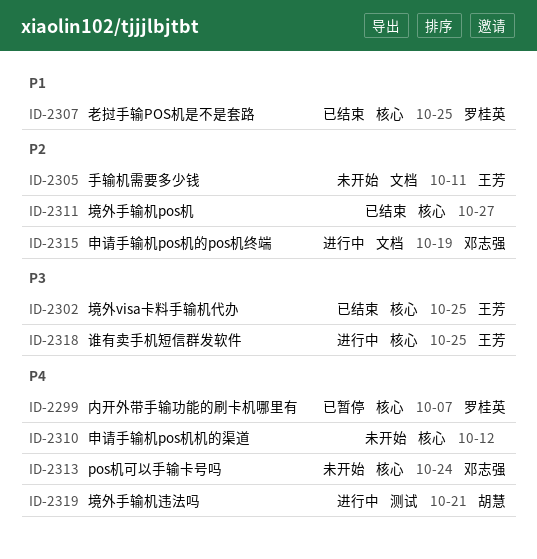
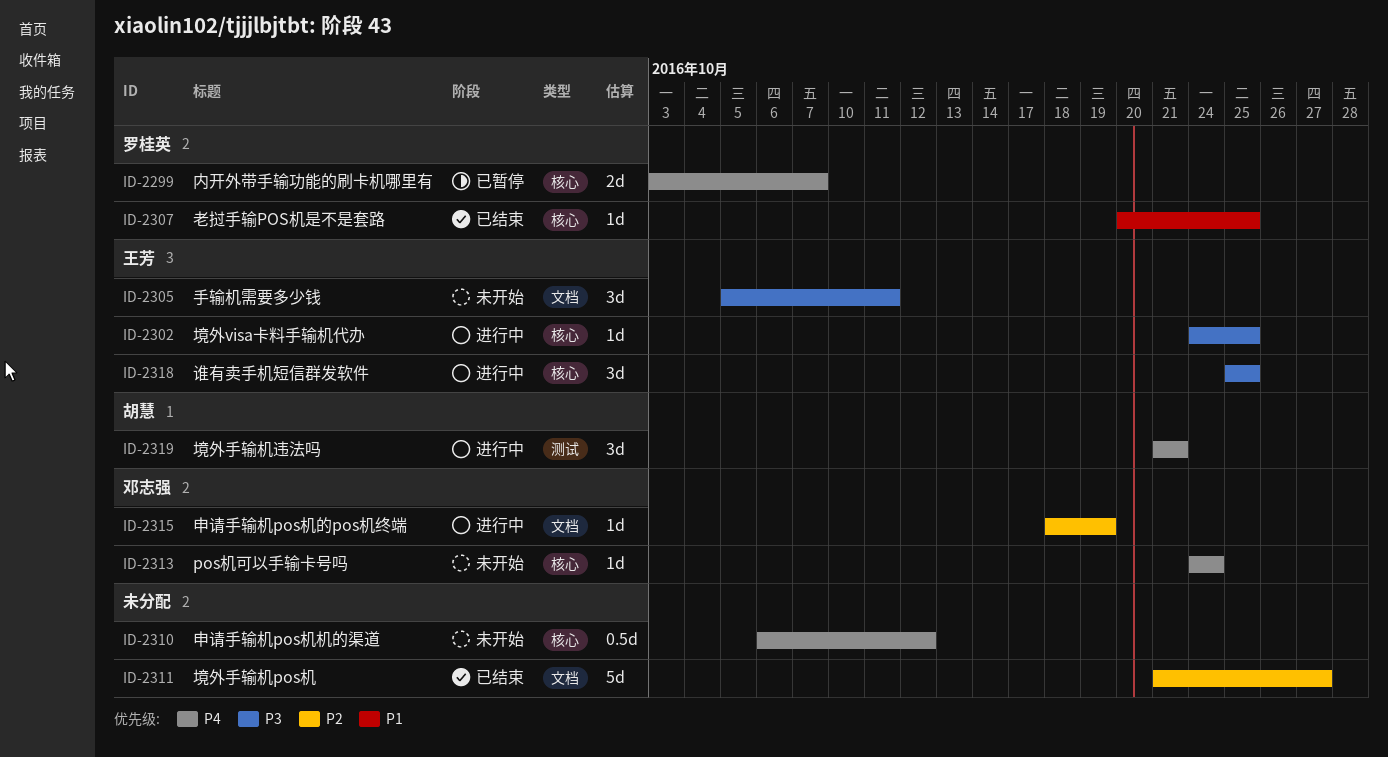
ID-2302, status: 已结束 -> 进行中
ID-2305, priority: P2 -> P3
ID-2311, label: 核心 -> 文档

